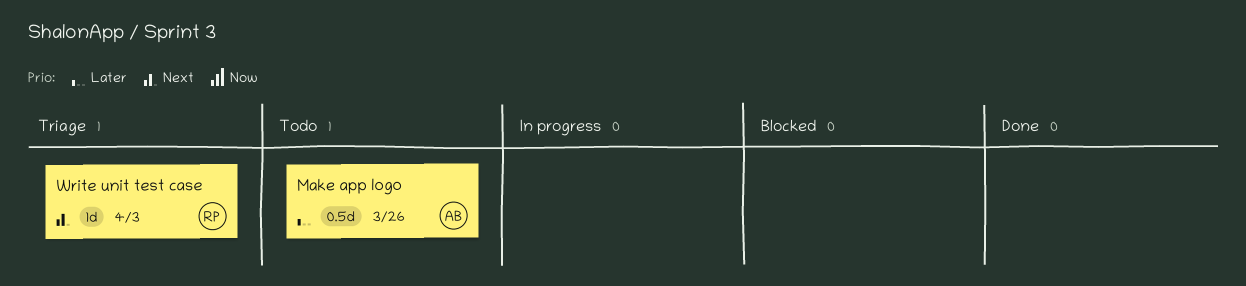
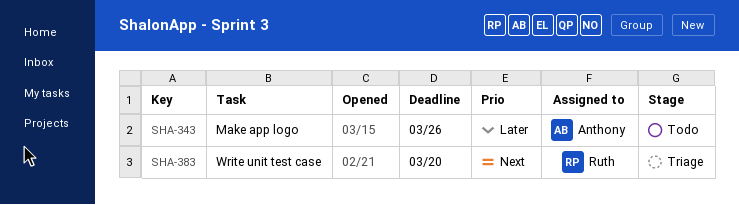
Write unit test case, due: Apr 3 -> Mar 20

